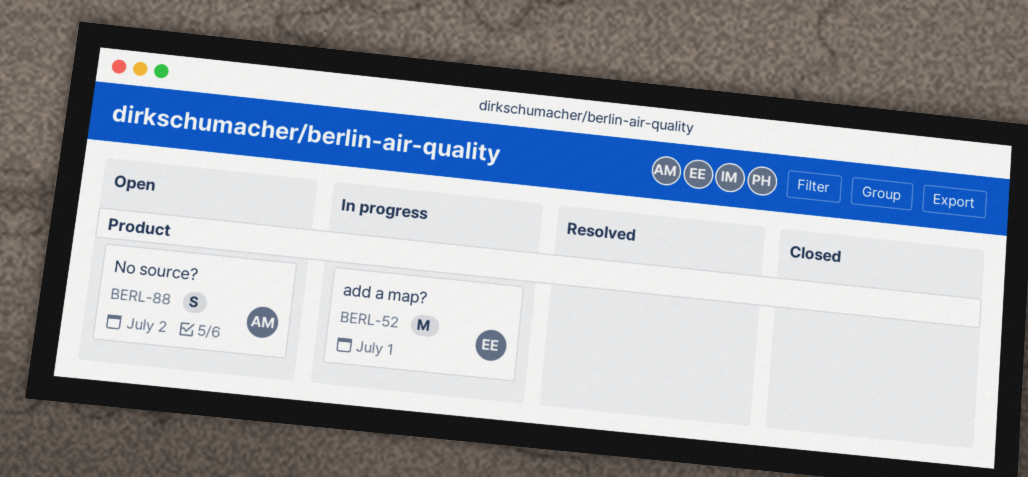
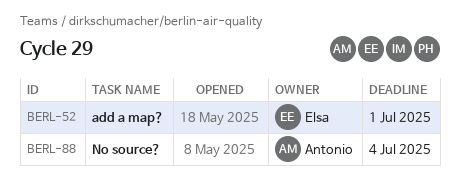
BERL-88, due: Jul 2 -> Jul 4

